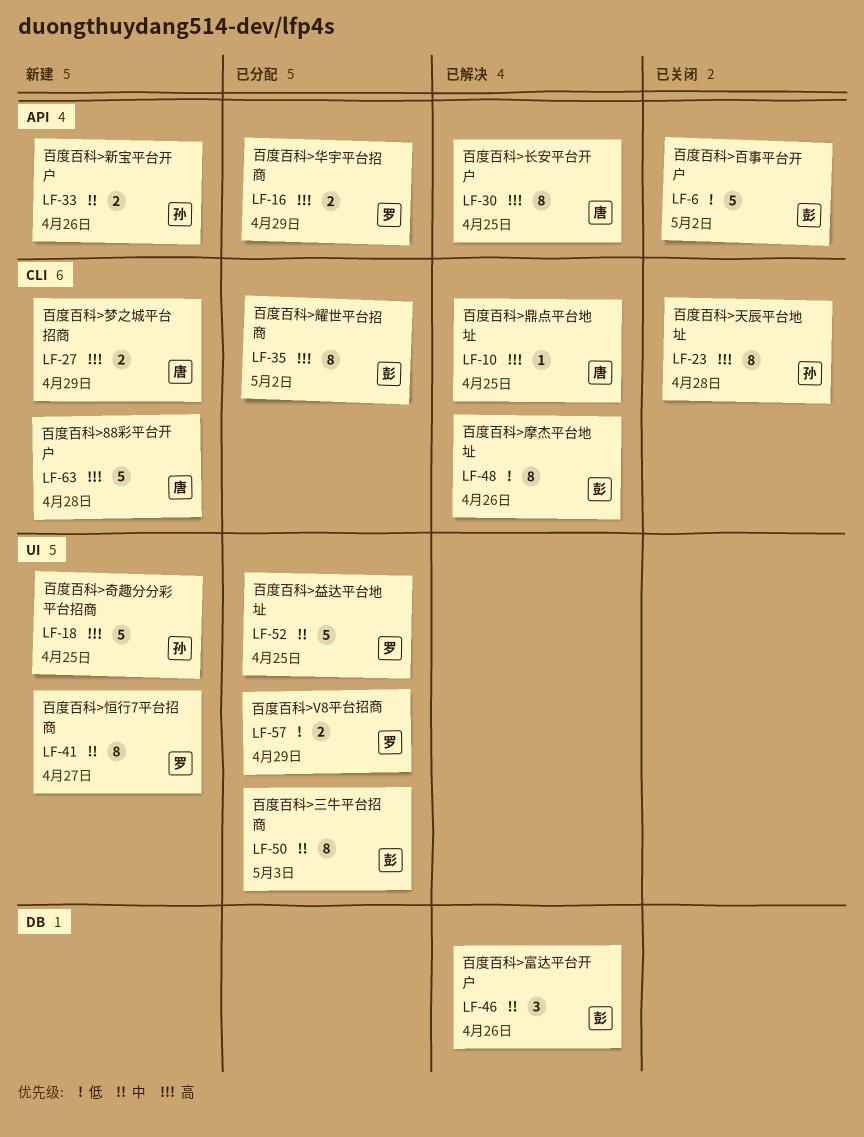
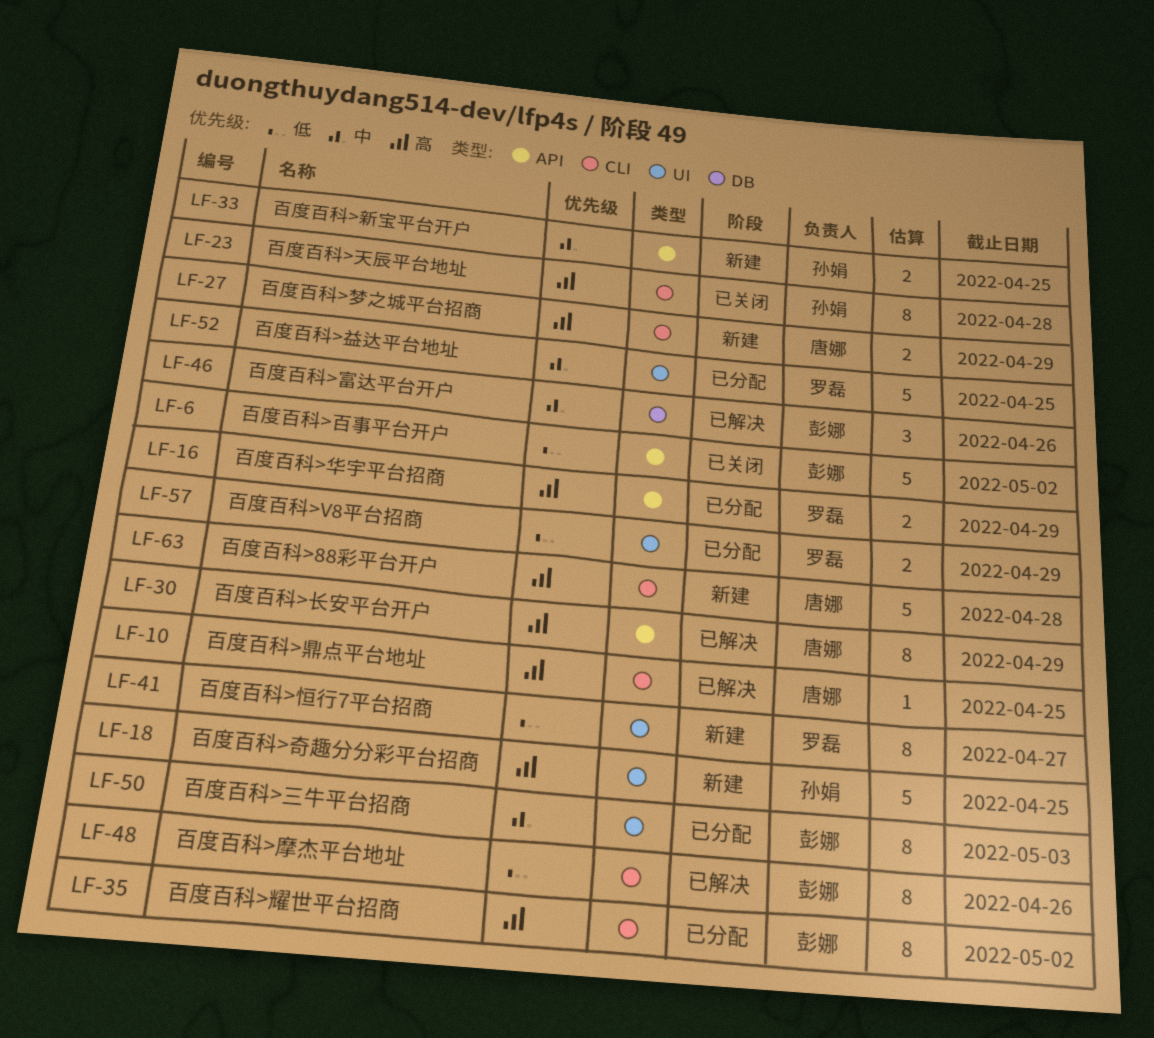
LF-30, due: Apr 25 -> Apr 29
LF-33, due: Apr 26 -> Apr 25
LF-41, priority: 中 -> 低

